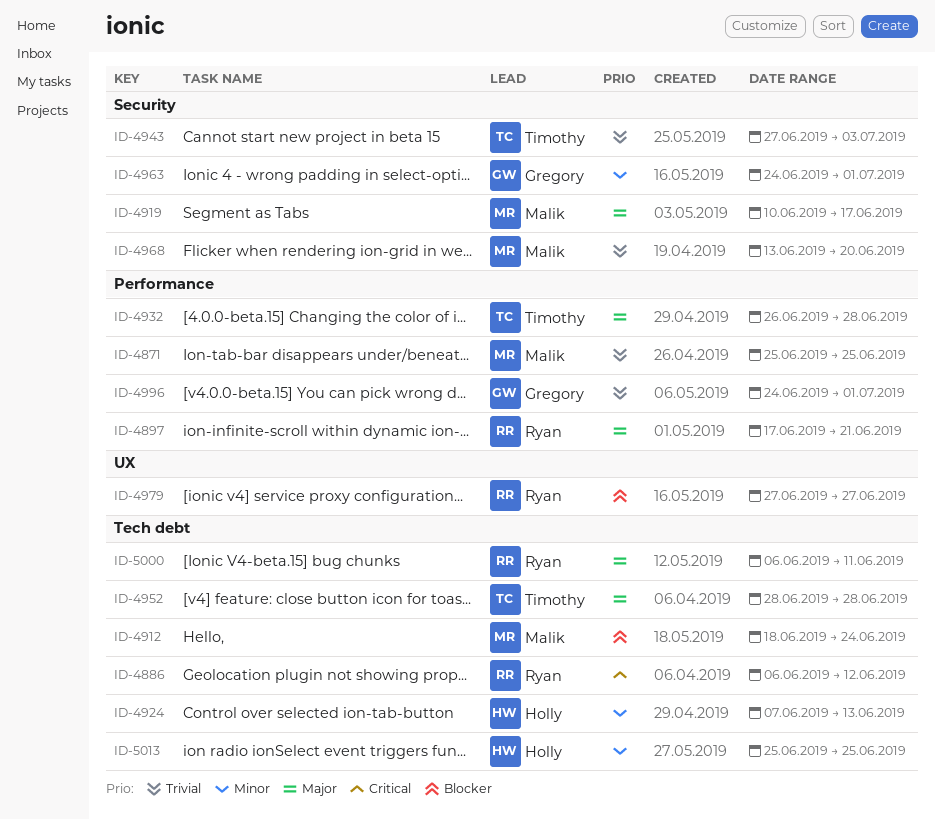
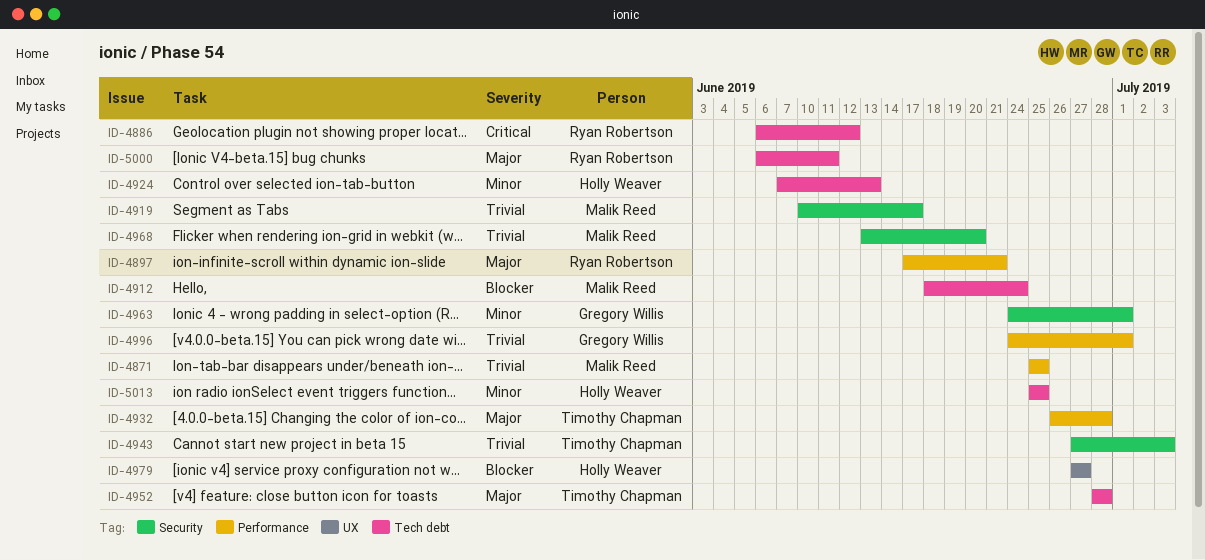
ID-4919, priority: Major -> Trivial
ID-4979, owner: Ryan Robertson -> Holly Weaver

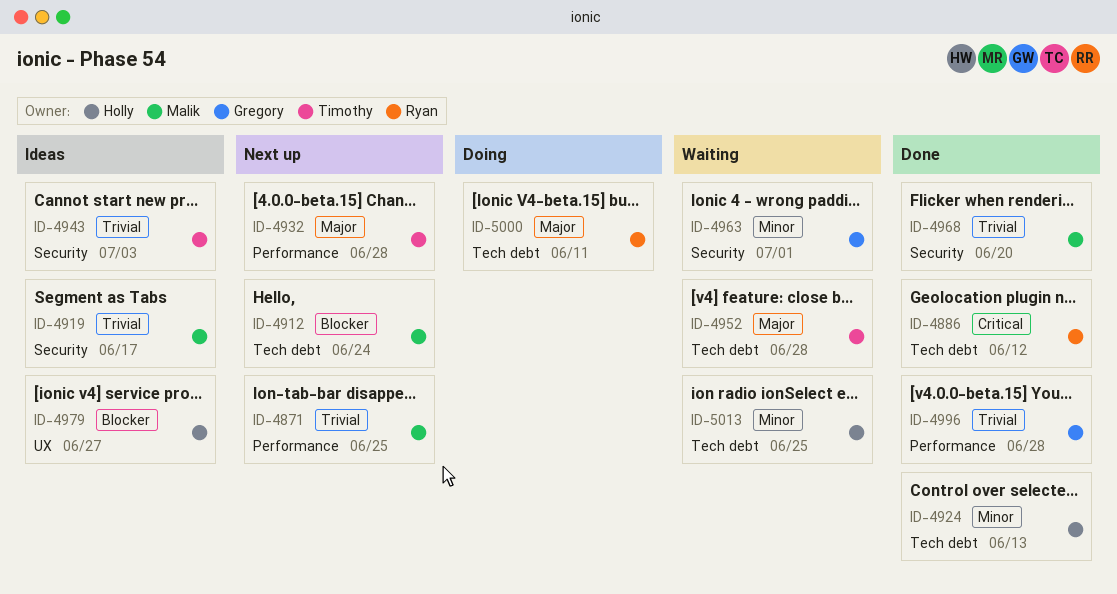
ID-4897: present -> none
ID-4996, due: Jul 1 -> Jun 28

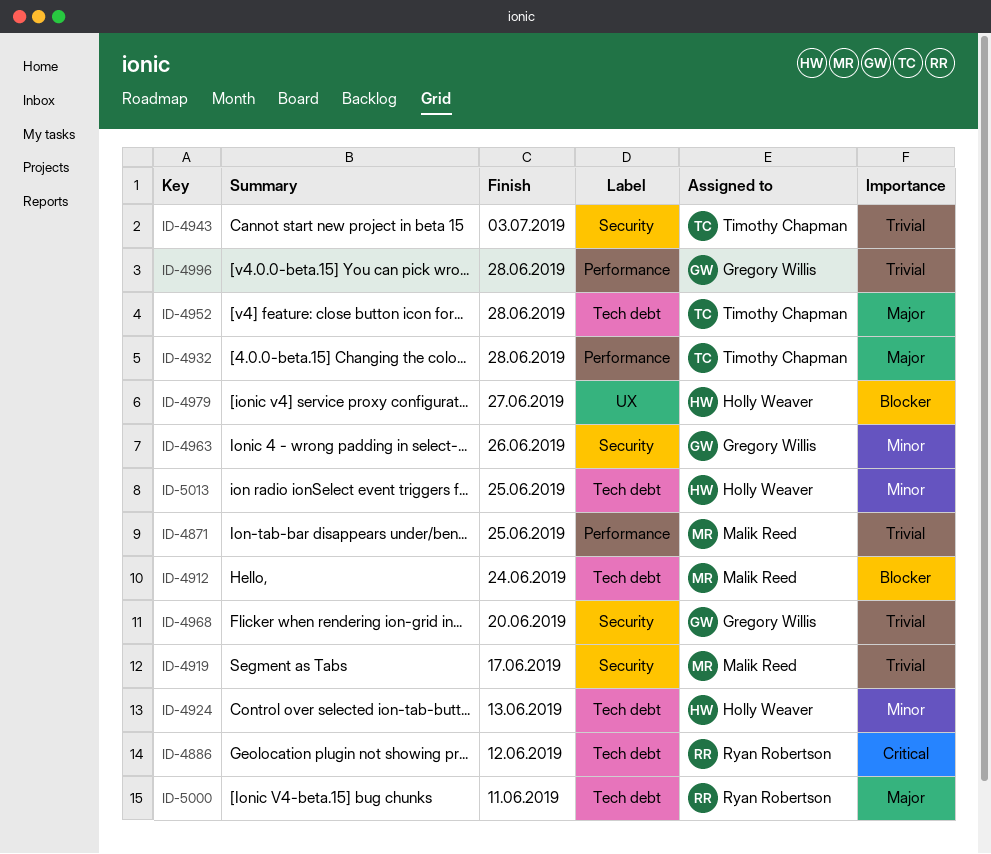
ID-4963, due: Jul 1 -> Jun 26
ID-4968, owner: Malik Reed -> Gregory Willis

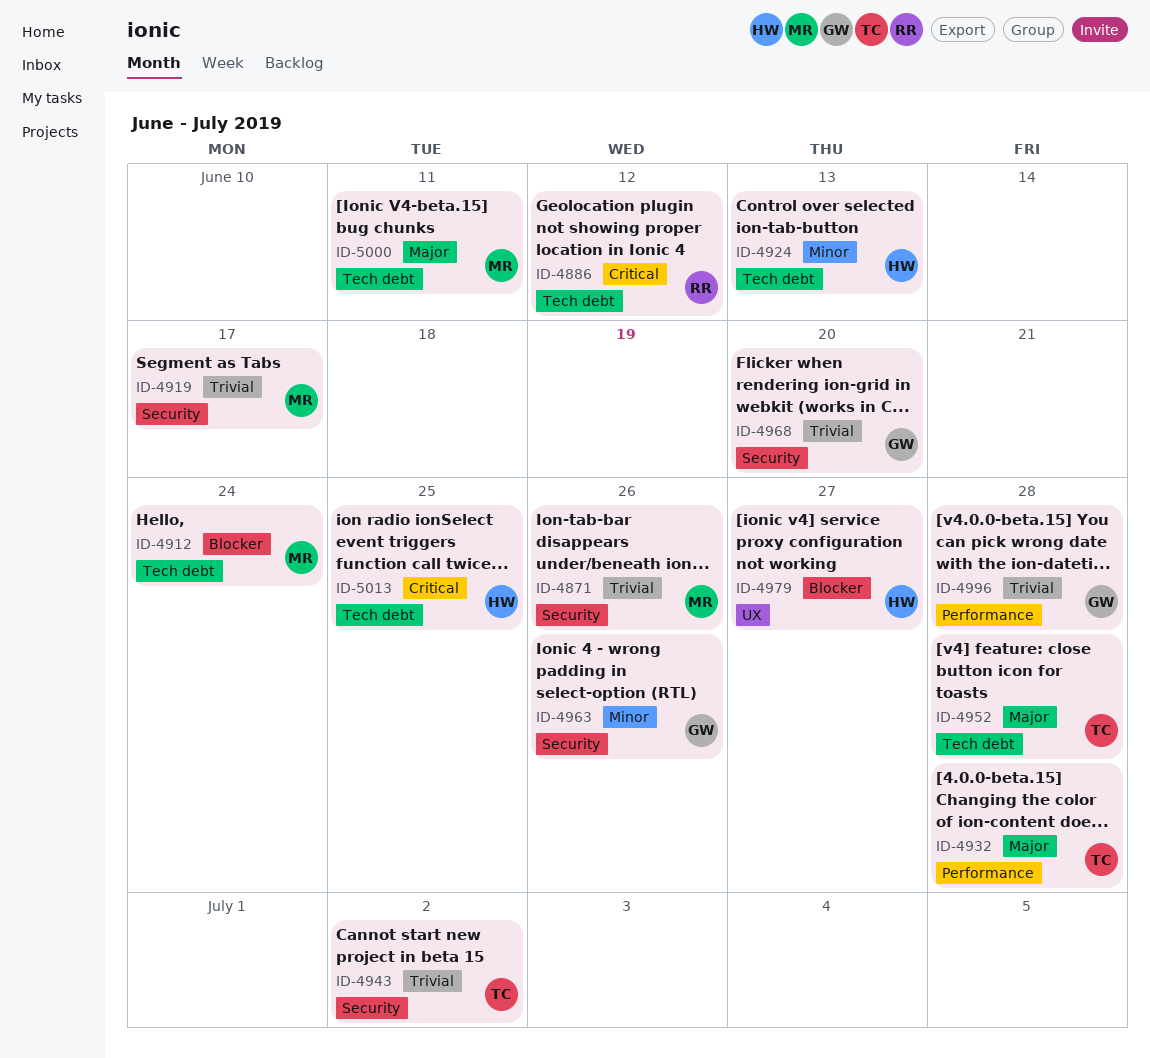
ID-4871, label: Performance -> Security
ID-4871, due: Jun 25 -> Jun 26
ID-4943, due: Jul 3 -> Jul 2
ID-5000, owner: Ryan Robertson -> Malik Reed
ID-5013, priority: Minor -> Critical

